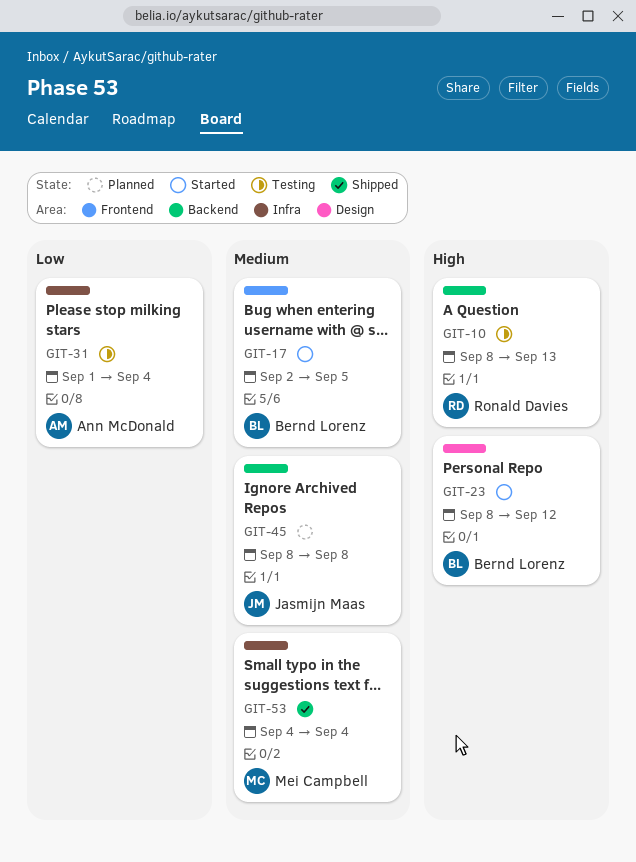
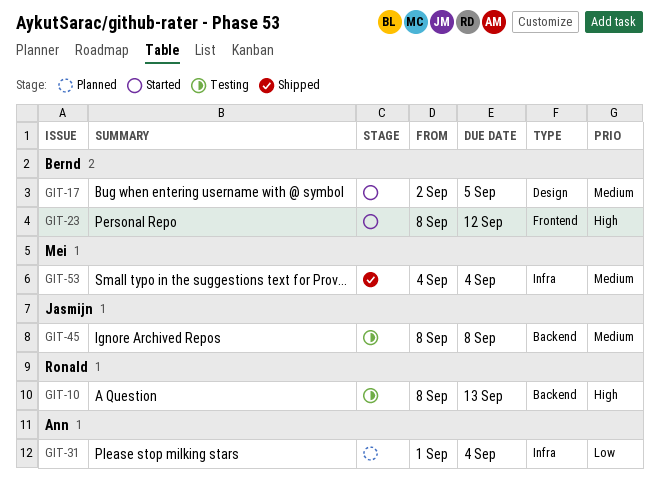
GIT-17, label: Frontend -> Design
GIT-23, label: Design -> Frontend
GIT-31, status: Testing -> Planned
GIT-45, status: Planned -> Testing

